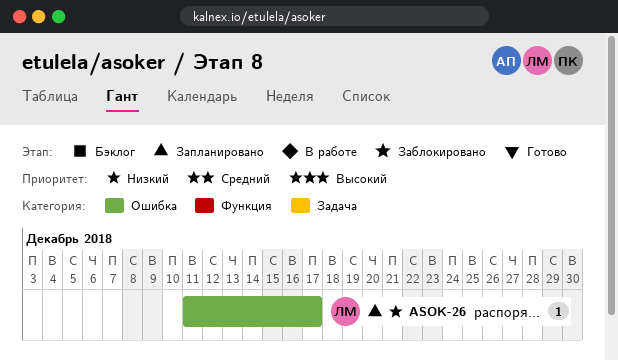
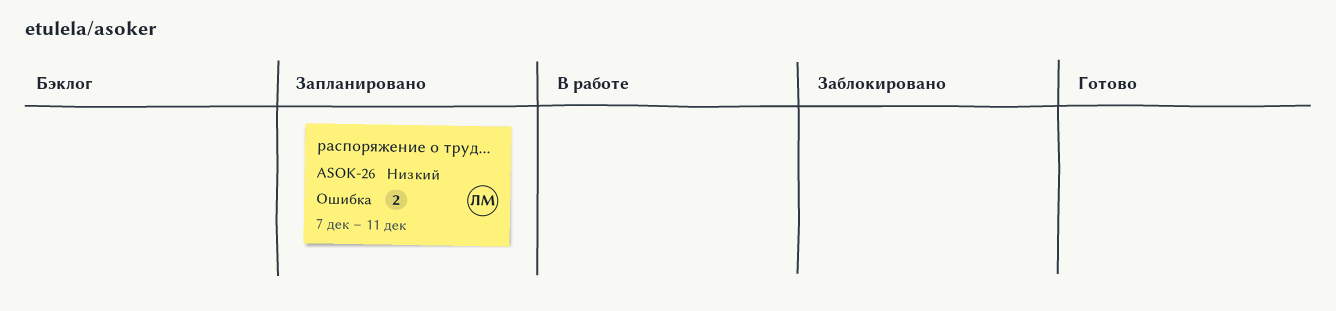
ASOK-26, estimate: 1 -> 2
ASOK-26, start: Dec 11 -> Dec 7
ASOK-26, due: Dec 17 -> Dec 11

